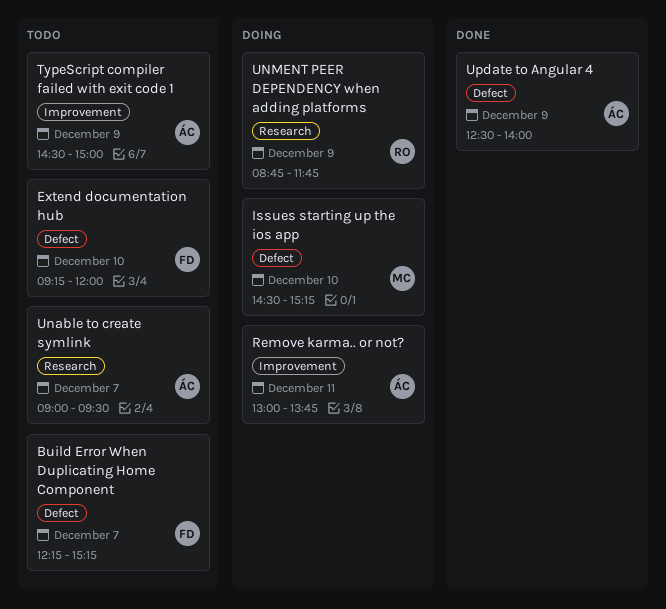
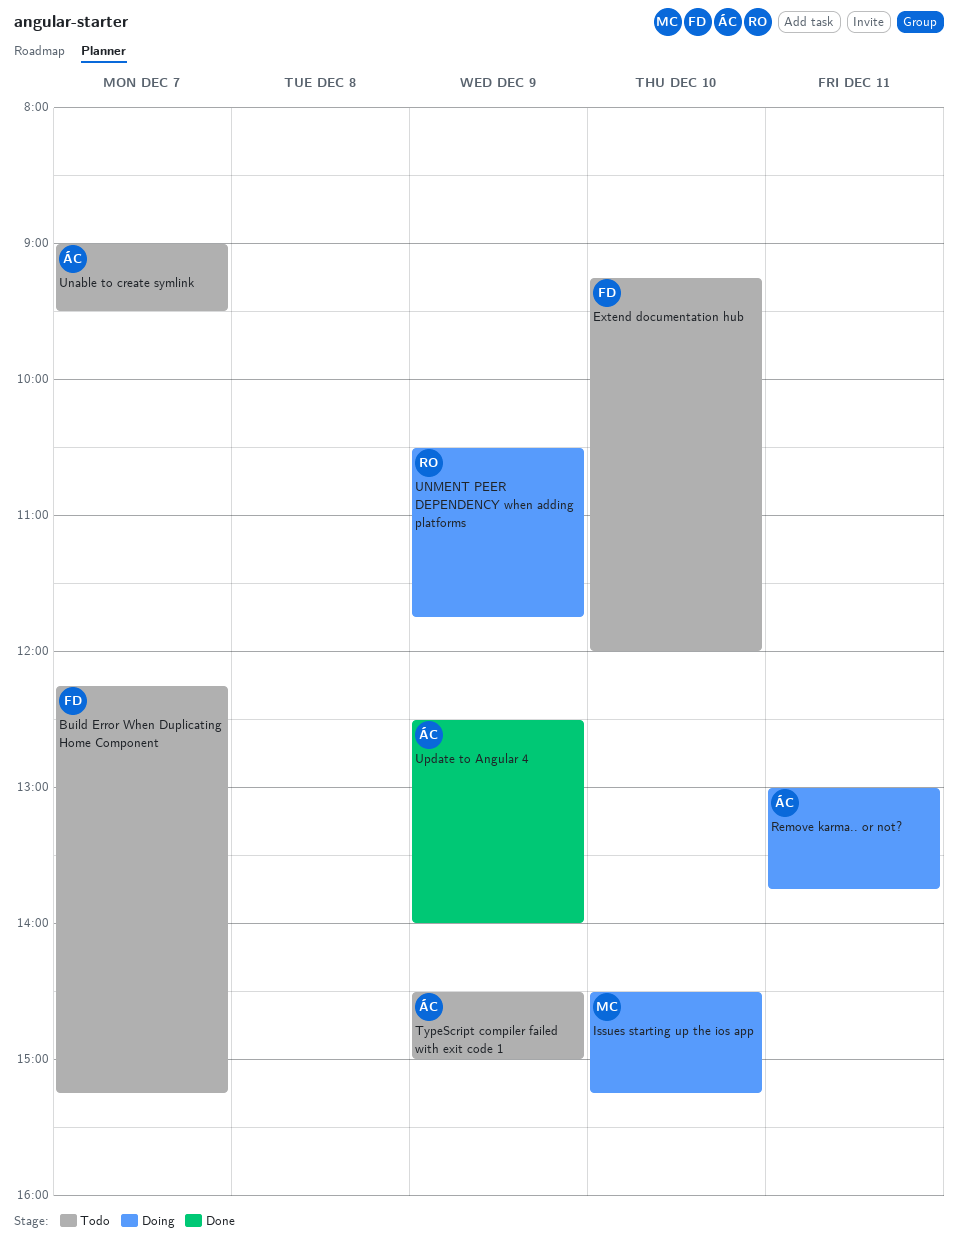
UNMENT PEER DEPENDENCY when adding platforms, begins: 08:45 -> 10:30

